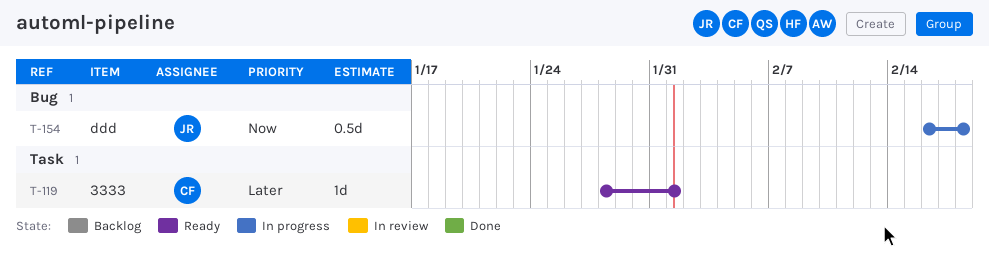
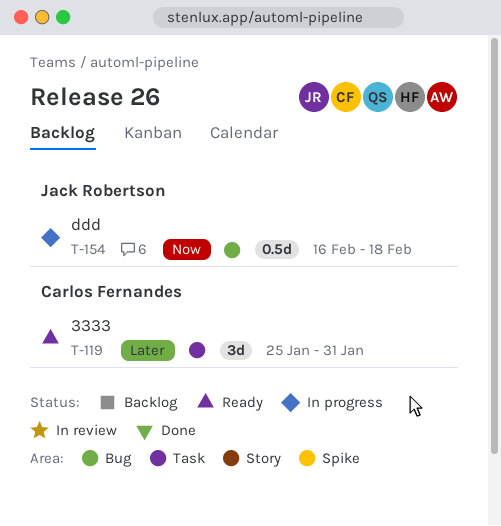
T-119, estimate: 1d -> 3d
T-119, start: Jan 28 -> Jan 25
T-119, due: Feb 1 -> Jan 31

